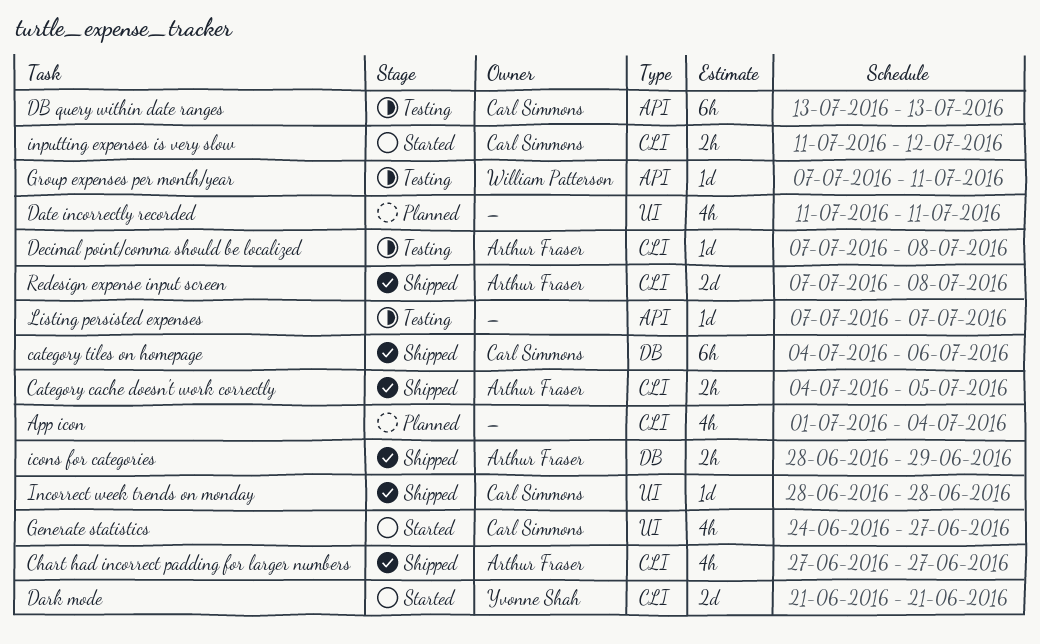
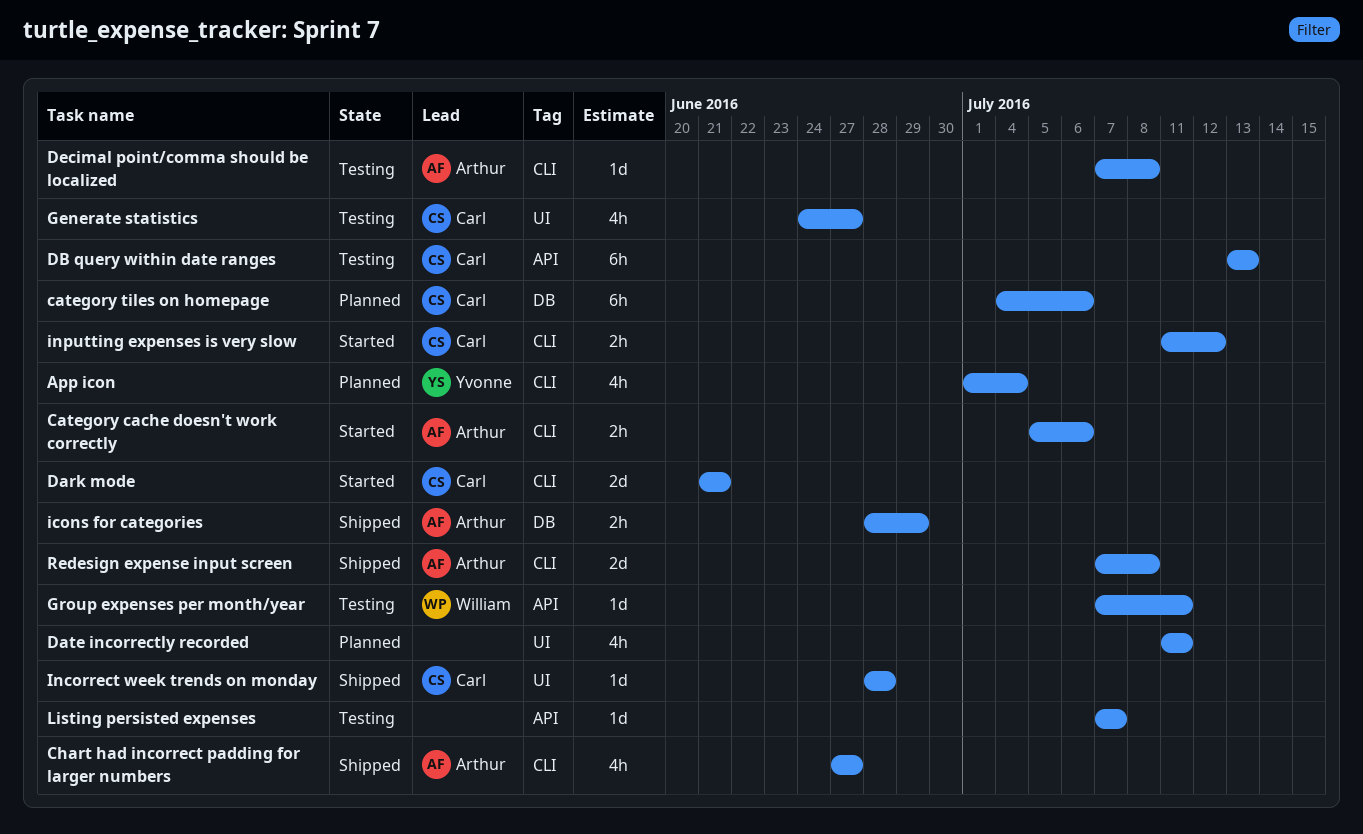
App icon, owner: none -> Yvonne Shah
Category cache doesn't work correctly, status: Shipped -> Started
Category cache doesn't work correctly, start: Jul 4 -> Jul 5
Category cache doesn't work correctly, due: Jul 5 -> Jul 6
category tiles on homepage, status: Shipped -> Planned
Dark mode, owner: Yvonne Shah -> Carl Simmons
Generate statistics, status: Started -> Testing

